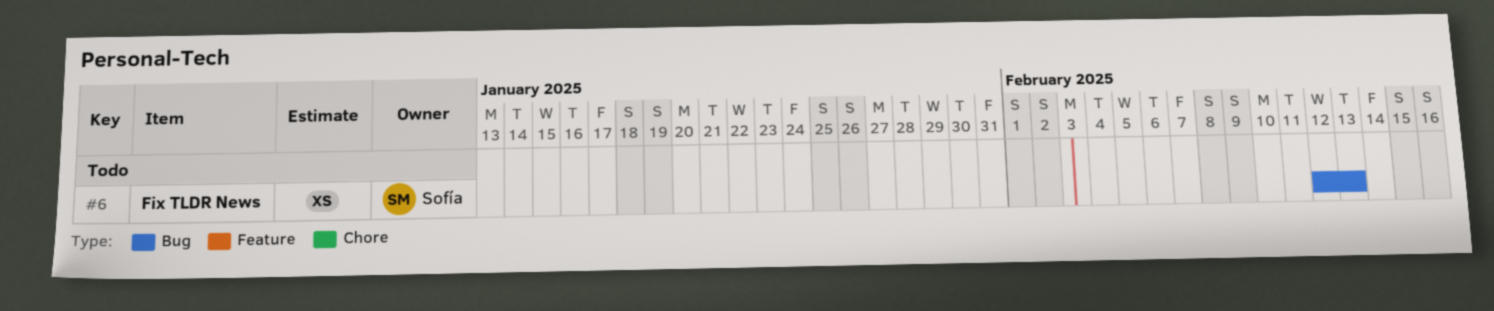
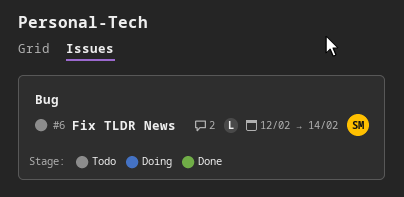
#6, estimate: XS -> L
#6, due: Feb 13 -> Feb 14

